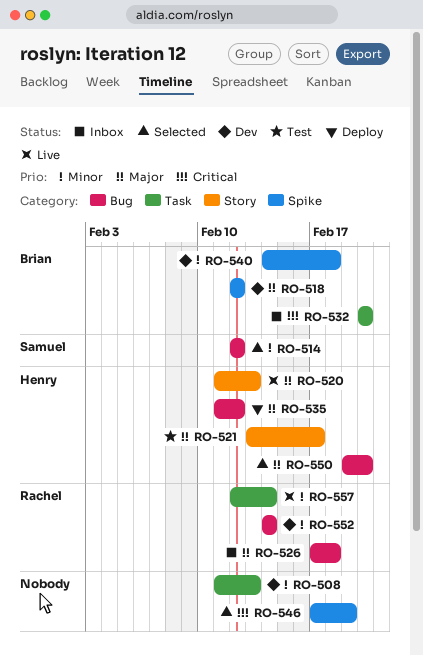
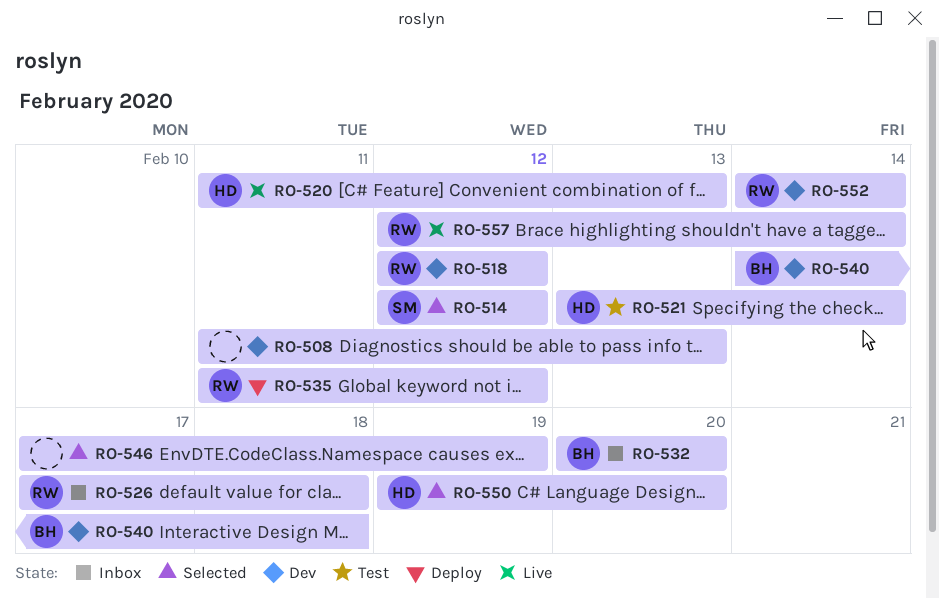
RO-518, owner: Brian -> Rachel
RO-521, due: Feb 17 -> Feb 14
RO-535, owner: Henry -> Rachel

